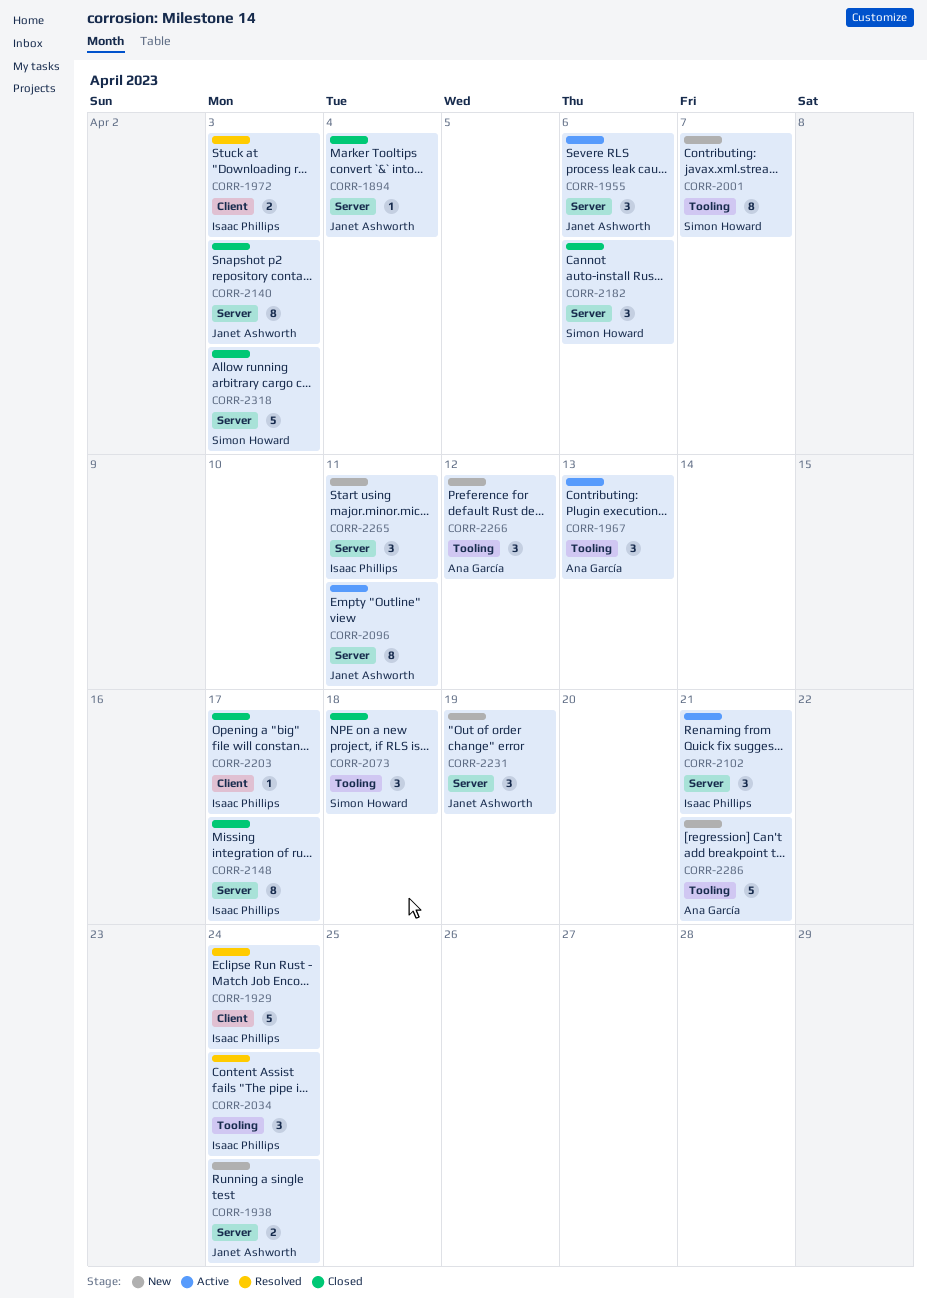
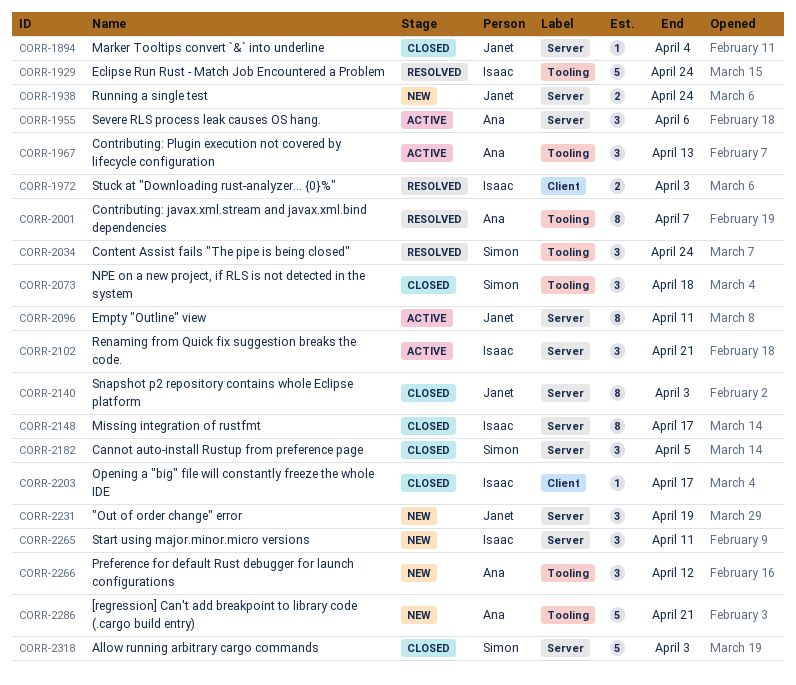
CORR-1929, label: Client -> Tooling
CORR-1955, owner: Janet Ashworth -> Ana García
CORR-2001, status: New -> Resolved
CORR-2001, owner: Simon Howard -> Ana García
CORR-2034, owner: Isaac Phillips -> Simon Howard
CORR-2182, due: Apr 6 -> Apr 5

